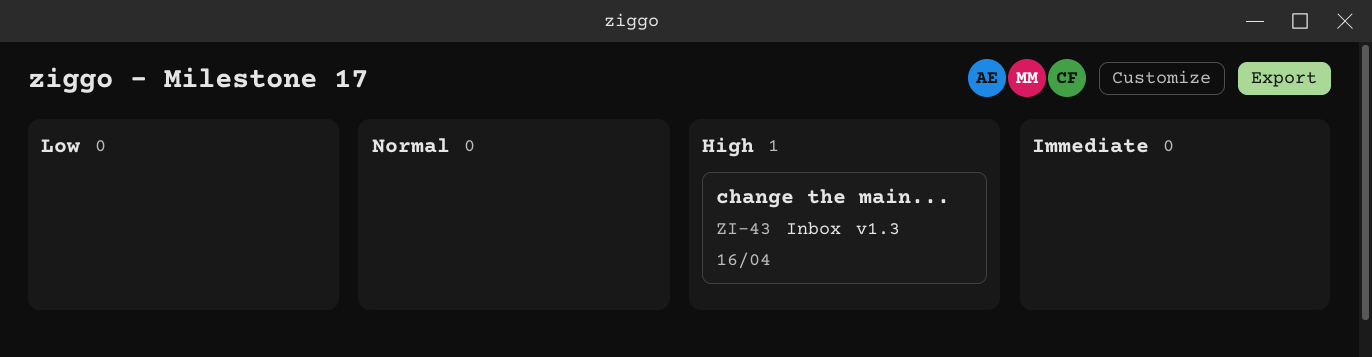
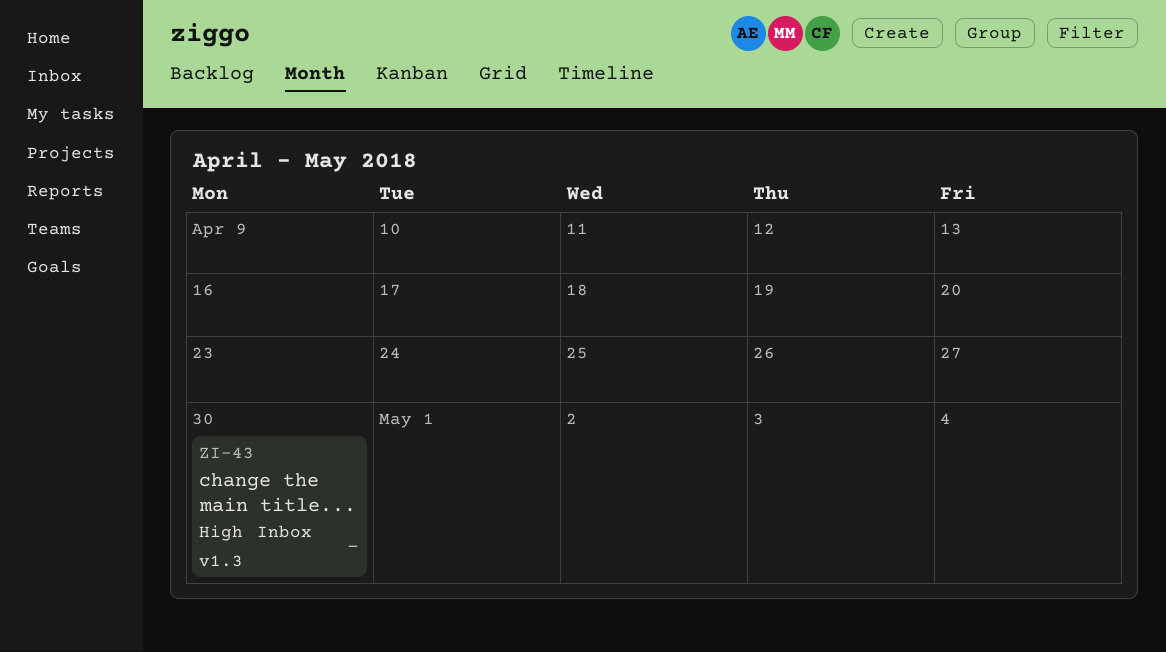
ZI-43, due: Apr 16 -> Apr 30

